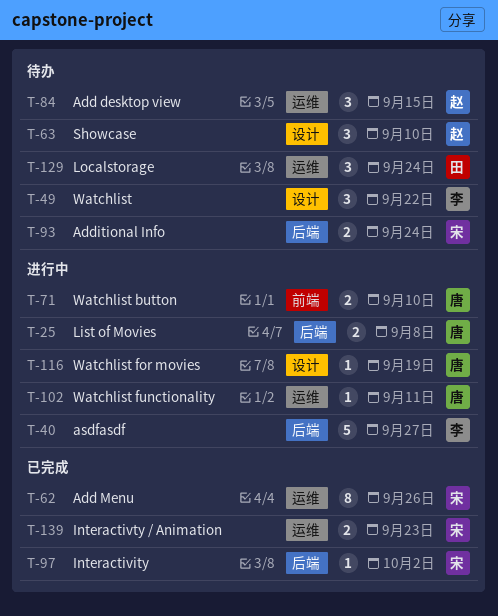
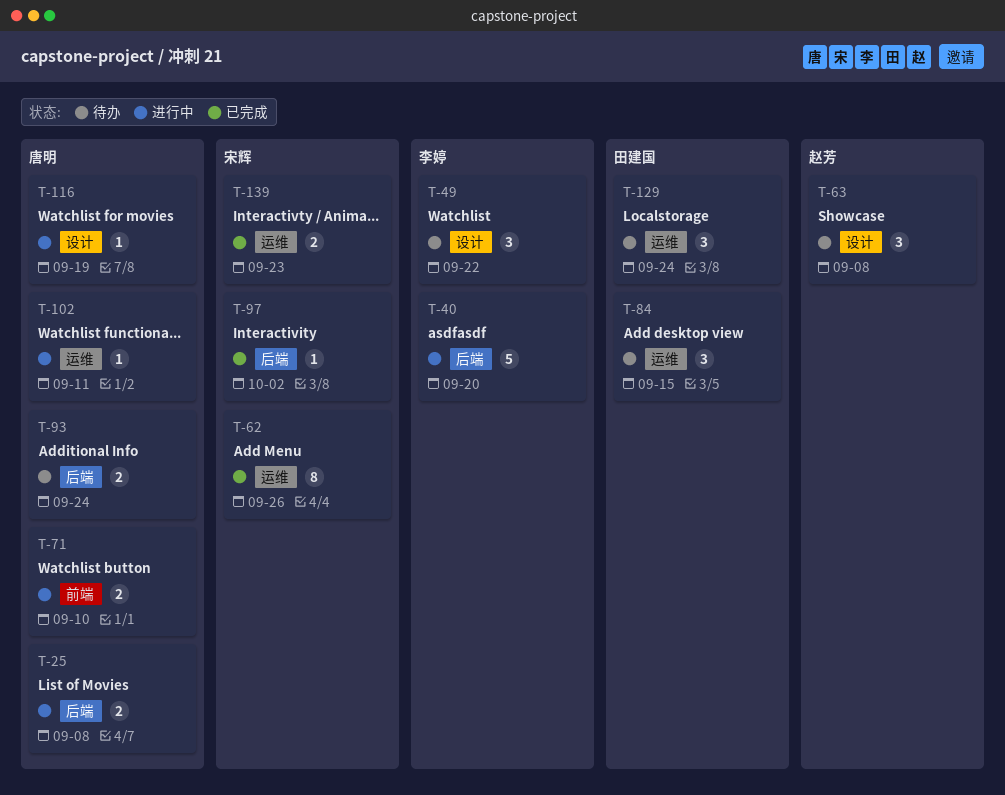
T-40, due: Sep 27 -> Sep 20
T-63, due: Sep 10 -> Sep 8
T-84, owner: 赵芳 -> 田建国
T-93, owner: 宋辉 -> 唐明

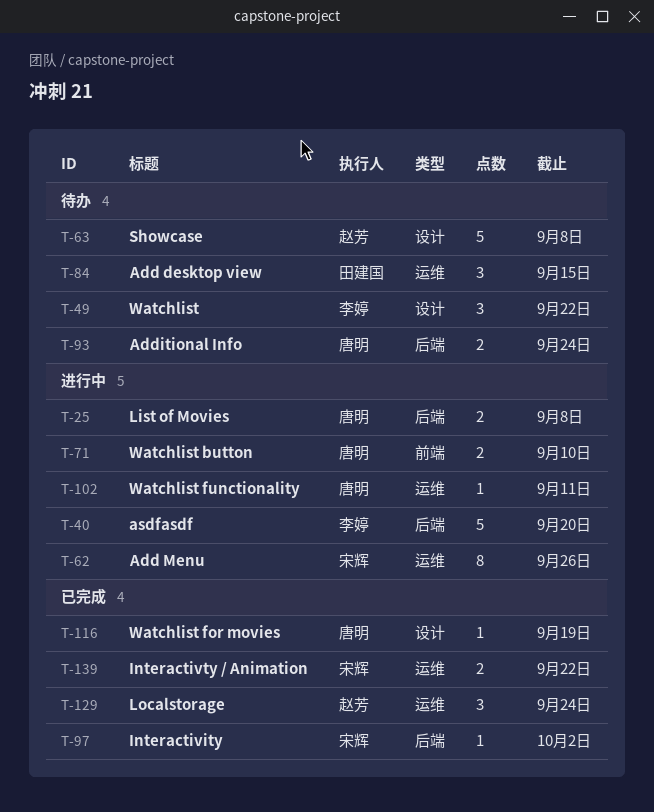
T-62, status: 已完成 -> 进行中
T-63, estimate: 3 -> 5
T-116, status: 进行中 -> 已完成
T-129, status: 待办 -> 已完成
T-129, owner: 田建国 -> 赵芳
T-139, due: Sep 23 -> Sep 22

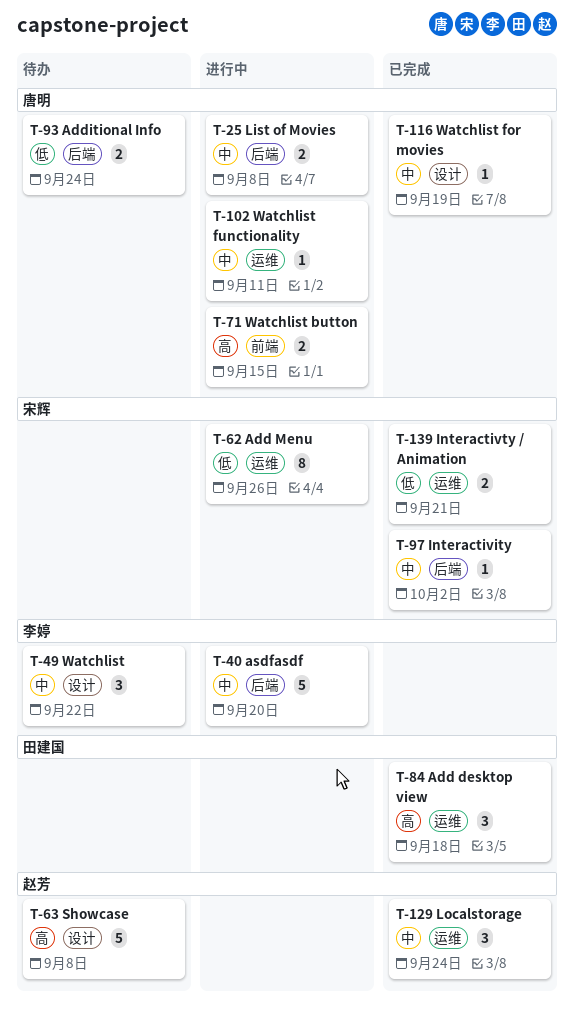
T-71, due: Sep 10 -> Sep 15
T-84, status: 待办 -> 已完成
T-84, due: Sep 15 -> Sep 18
T-139, due: Sep 22 -> Sep 21

